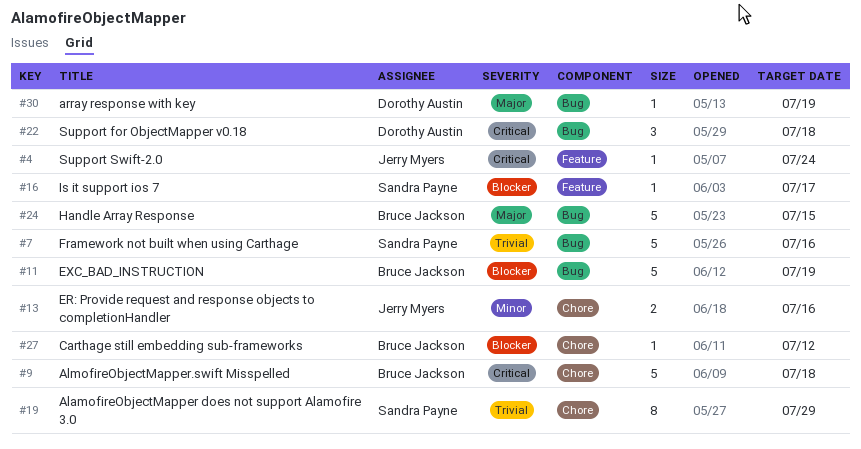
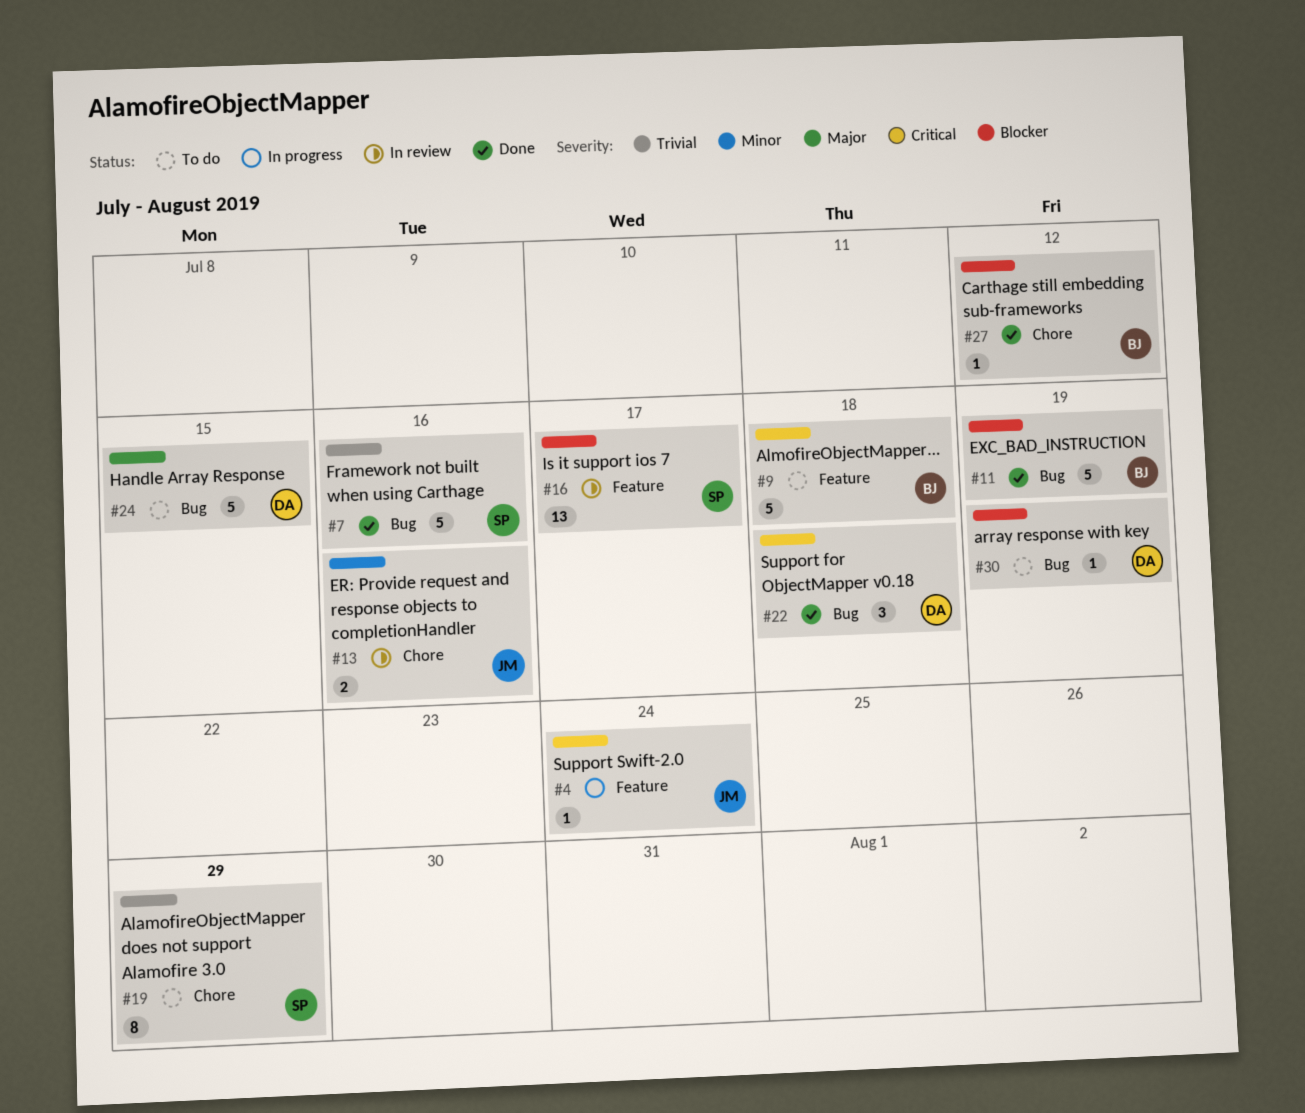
#9, label: Chore -> Feature
#16, estimate: 1 -> 13
#24, owner: Bruce Jackson -> Dorothy Austin
#30, priority: Major -> Blocker

